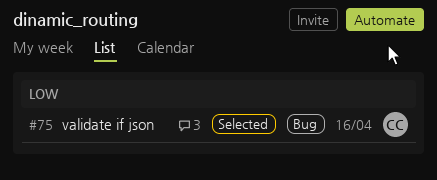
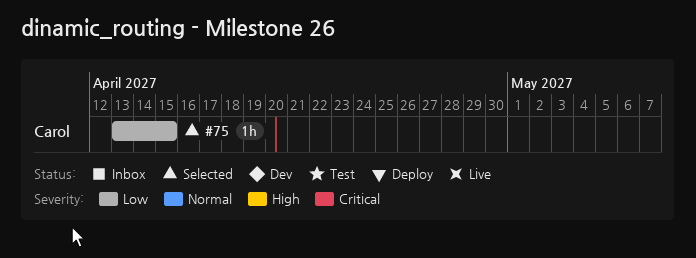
#75, due: Apr 16 -> Apr 15

